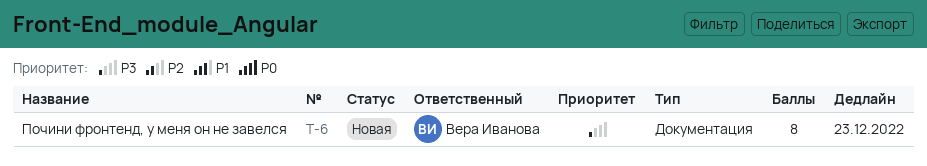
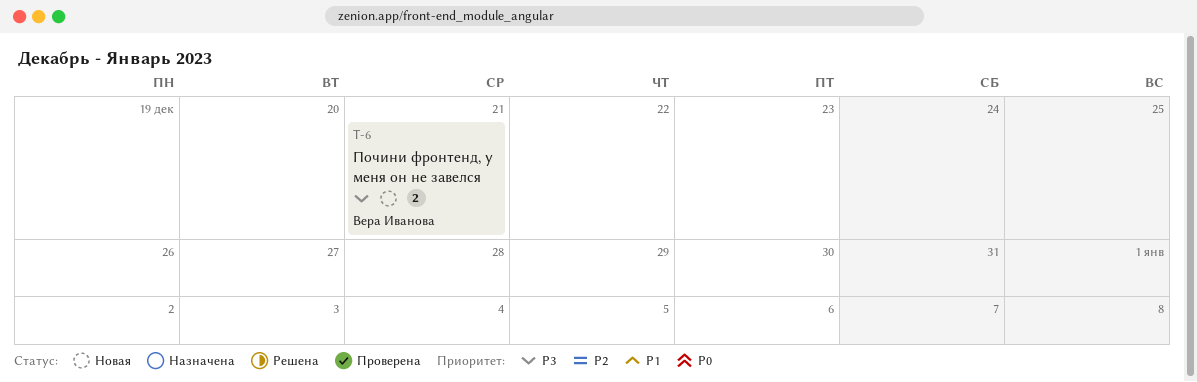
T-6, estimate: 8 -> 2
T-6, due: Dec 23 -> Dec 21

